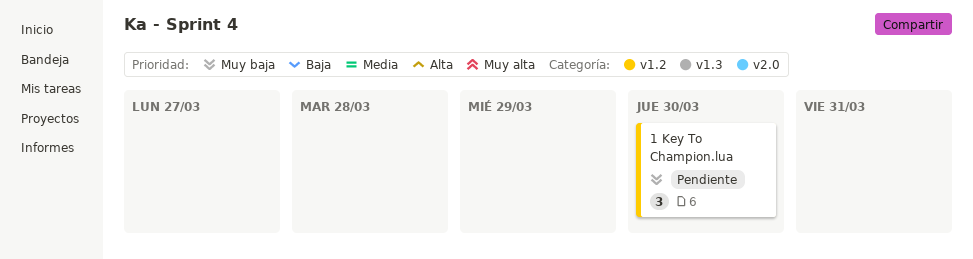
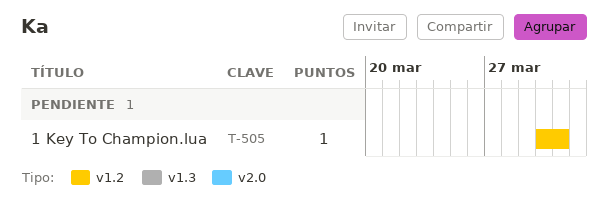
1 Key To Champion.lua, estimate: 3 -> 1
1 Key To Champion.lua, due: Mar 30 -> Mar 31

